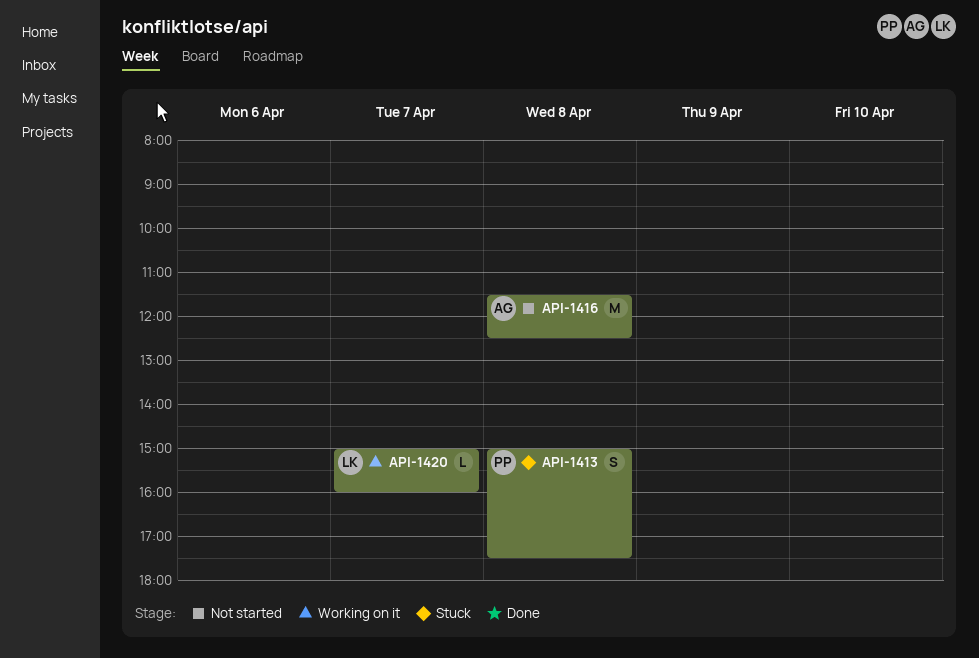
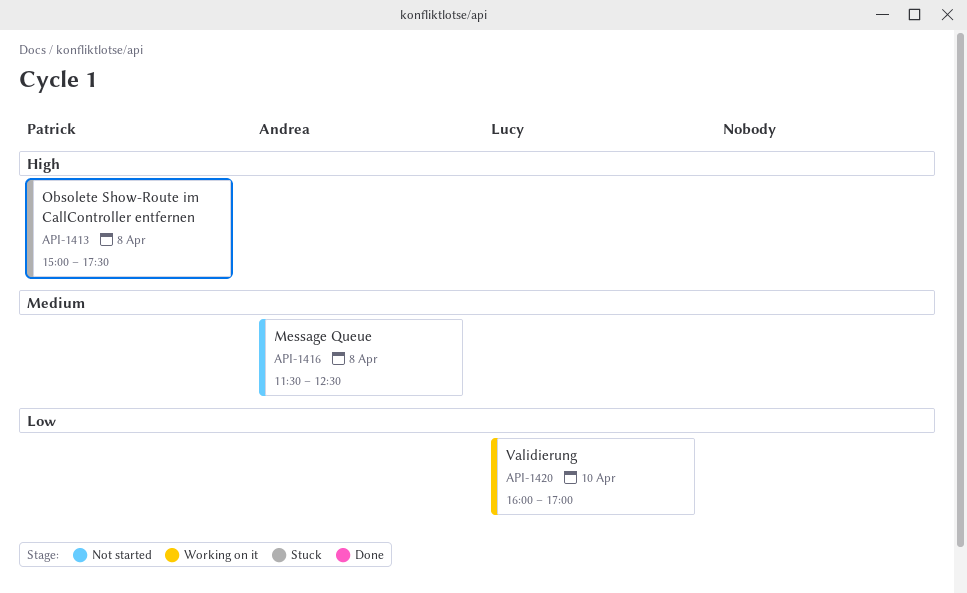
API-1420, day: Apr 7 -> Apr 10
API-1420, begins: 15:00 -> 16:00
API-1420, ends: 16:00 -> 17:00

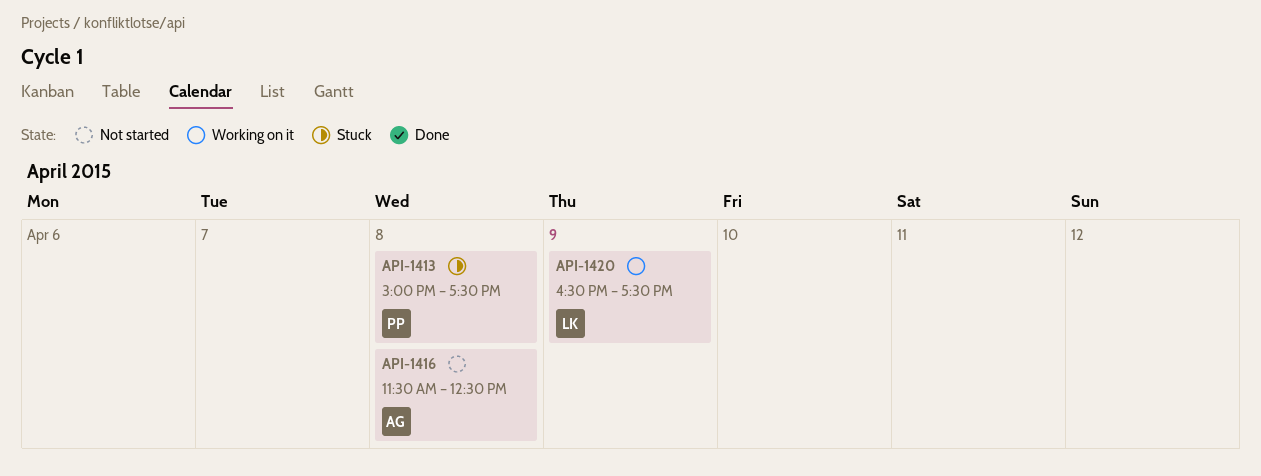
API-1420, day: Apr 10 -> Apr 9
API-1420, begins: 16:00 -> 16:30
API-1420, ends: 17:00 -> 17:30

